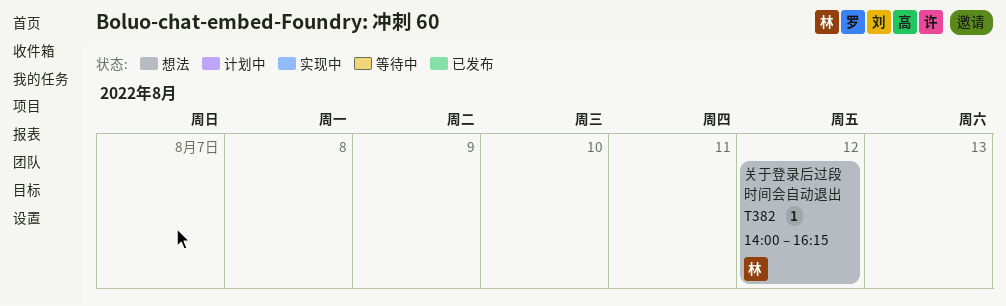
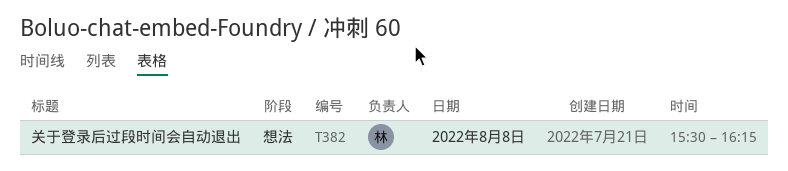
T382, day: Aug 12 -> Aug 8
T382, begins: 14:00 -> 15:30

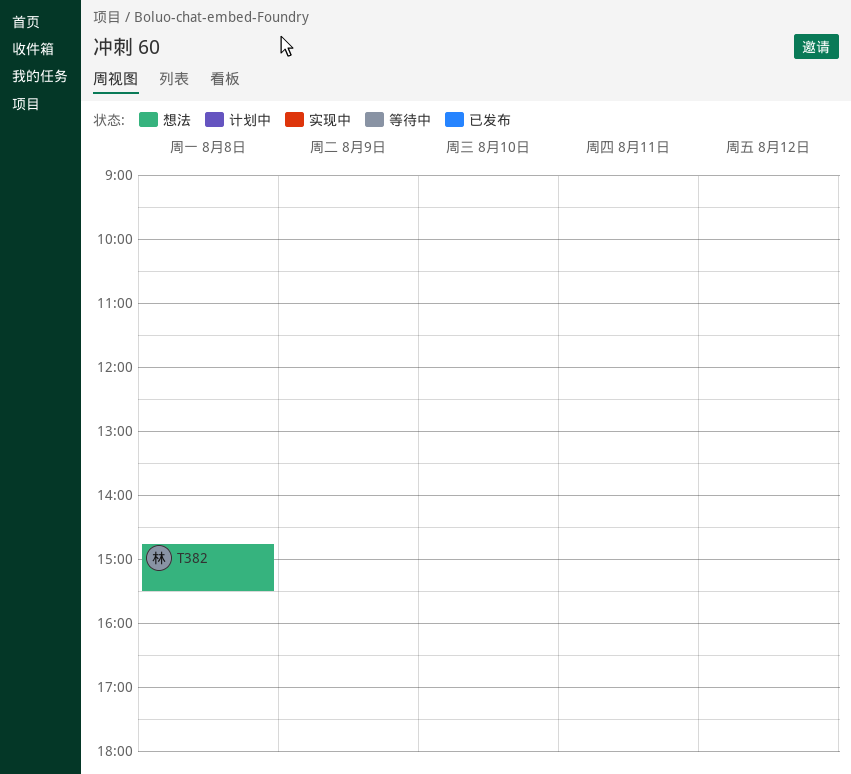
T382, begins: 15:30 -> 14:45
T382, ends: 16:15 -> 15:30

